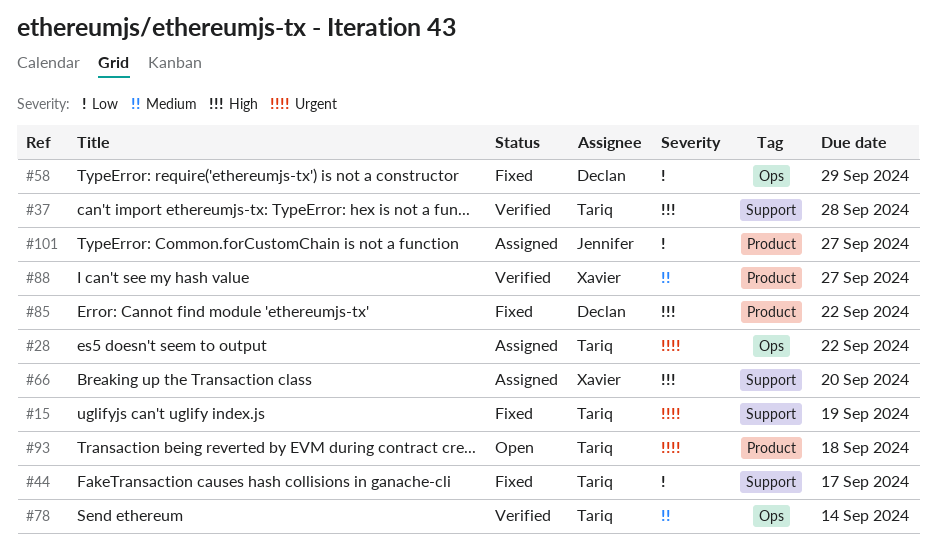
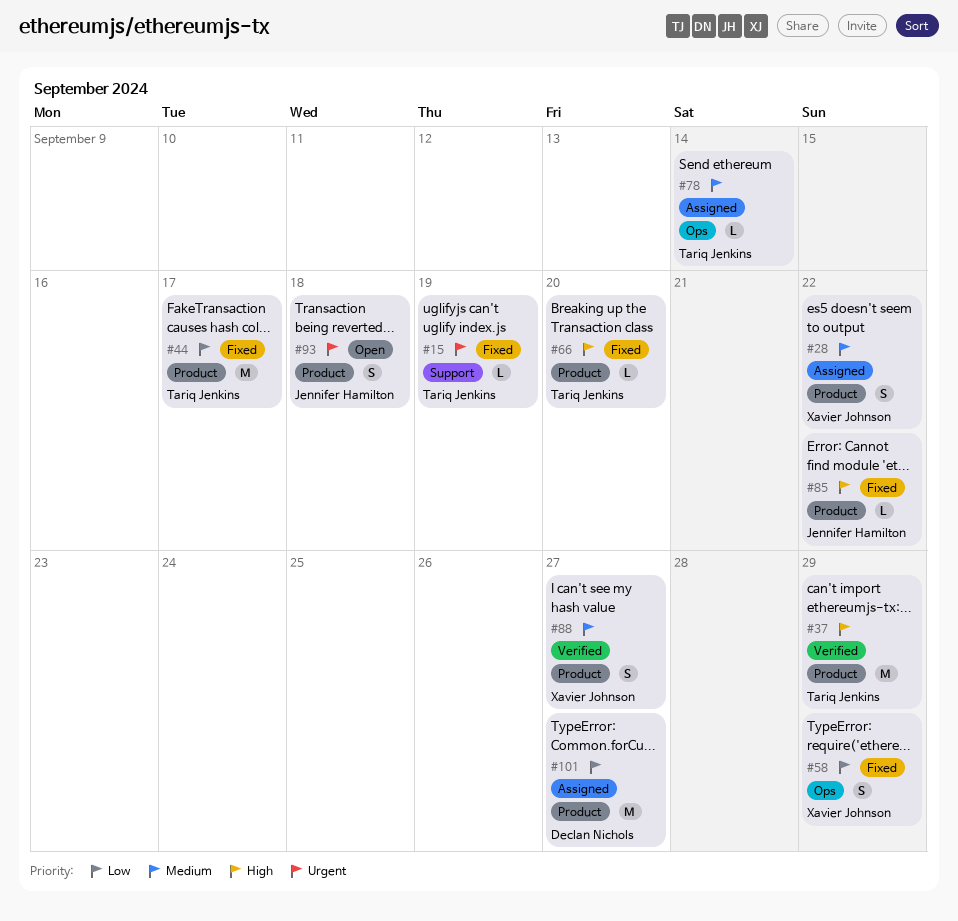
#28, owner: Tariq Jenkins -> Xavier Johnson
#28, priority: Urgent -> Medium
#28, label: Ops -> Product
#37, label: Support -> Product
#37, due: Sep 28 -> Sep 29
#44, label: Support -> Product
#58, owner: Declan Nichols -> Xavier Johnson
#66, status: Assigned -> Fixed
#66, owner: Xavier Johnson -> Tariq Jenkins
#66, label: Support -> Product
#78, status: Verified -> Assigned
#85, owner: Declan Nichols -> Jennifer Hamilton
#93, owner: Tariq Jenkins -> Jennifer Hamilton
#101, owner: Jennifer Hamilton -> Declan Nichols

